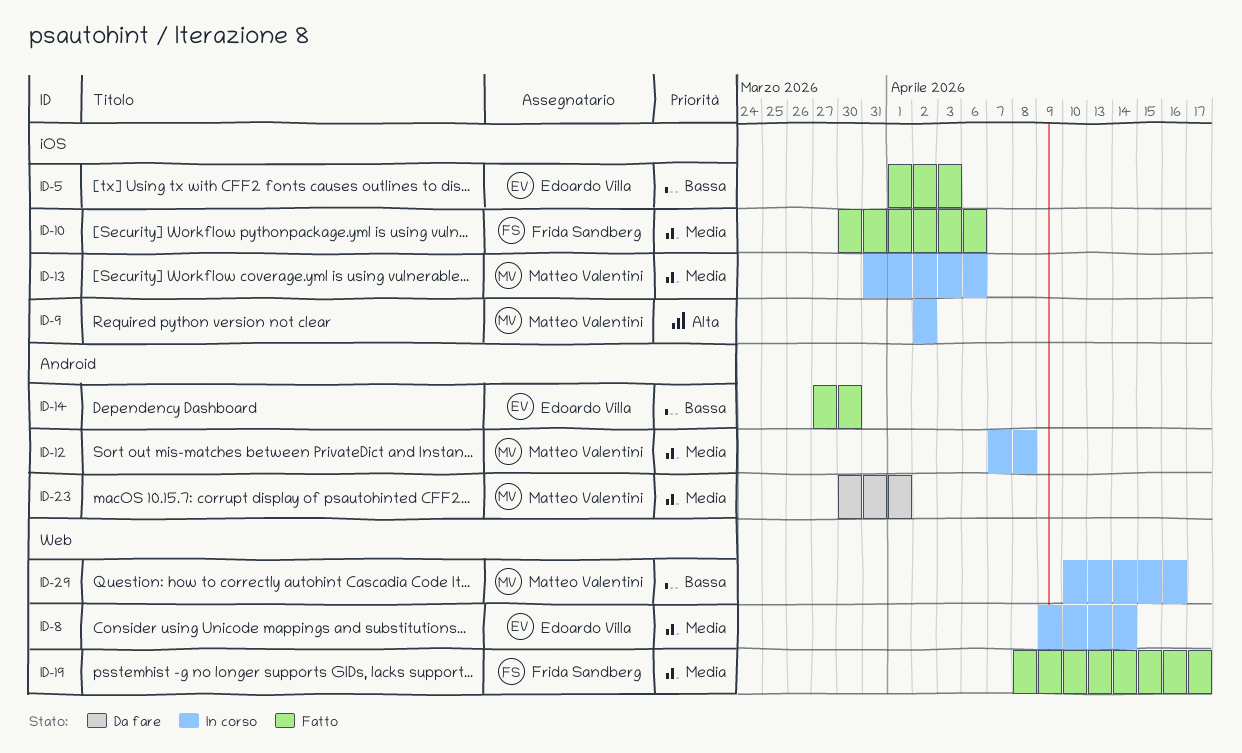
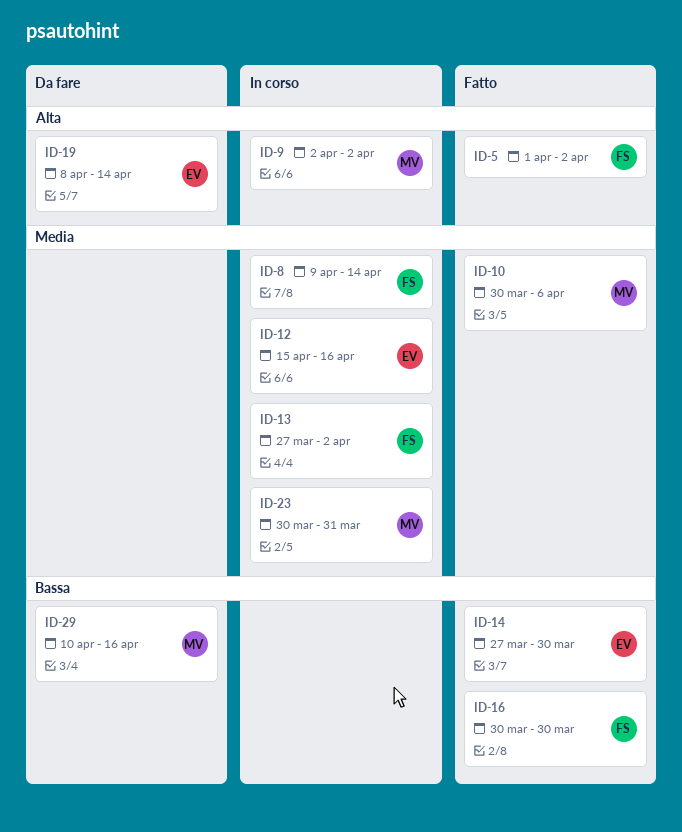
ID-5, owner: Edoardo Villa -> Frida Sandberg
ID-5, priority: Bassa -> Alta
ID-5, due: Apr 3 -> Apr 2
ID-8, owner: Edoardo Villa -> Frida Sandberg
ID-10, owner: Frida Sandberg -> Matteo Valentini
ID-12, owner: Matteo Valentini -> Edoardo Villa
ID-12, start: Apr 7 -> Apr 15
ID-12, due: Apr 8 -> Apr 16
ID-13, owner: Matteo Valentini -> Frida Sandberg
ID-13, start: Mar 31 -> Mar 27
ID-13, due: Apr 6 -> Apr 2
ID-16: none -> present
ID-19, status: Fatto -> Da fare
ID-19, owner: Frida Sandberg -> Edoardo Villa
ID-19, priority: Media -> Alta
ID-19, due: Apr 17 -> Apr 14
ID-23, status: Da fare -> In corso
ID-23, due: Apr 1 -> Mar 31
ID-29, status: In corso -> Da fare

